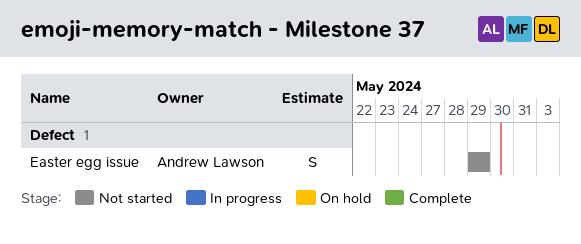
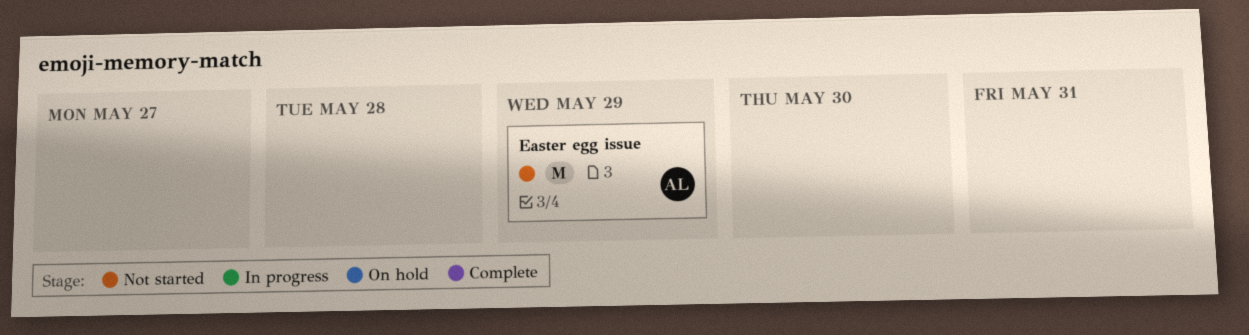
Easter egg issue, estimate: S -> M

